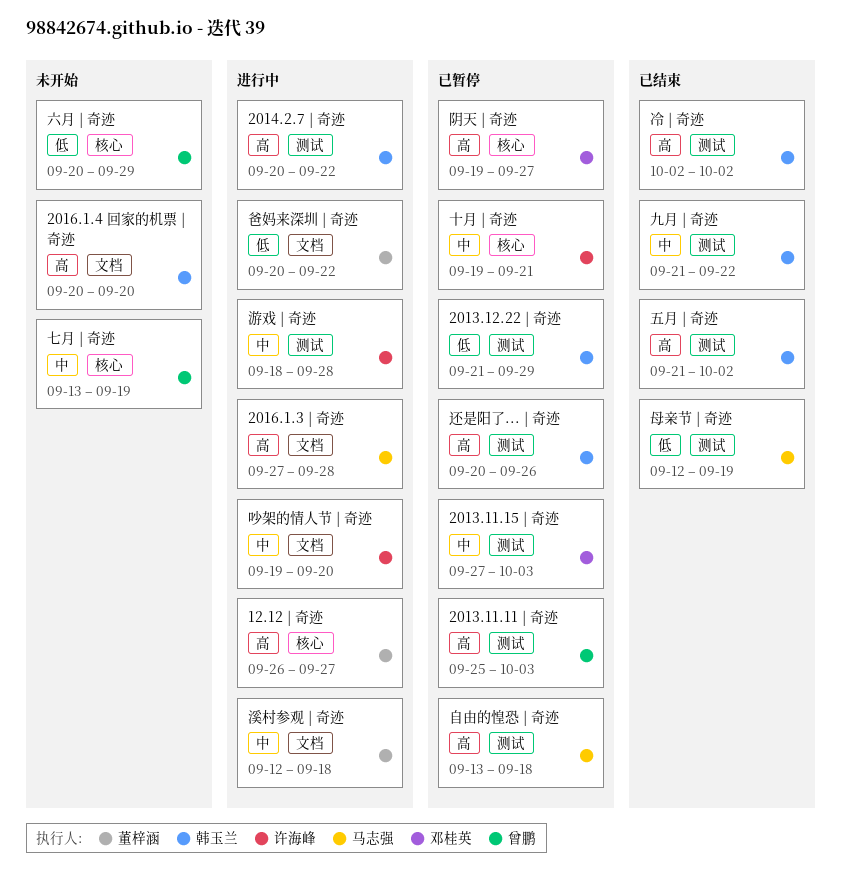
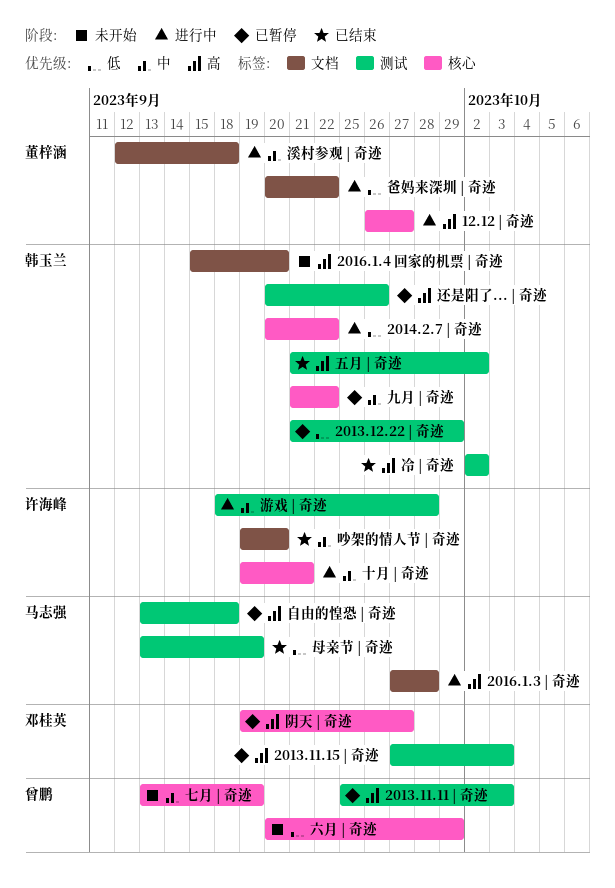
2013.11.15 | 奇迹, priority: 中 -> 高
2014.2.7 | 奇迹, priority: 高 -> 低
2014.2.7 | 奇迹, label: 测试 -> 核心
2016.1.4 回家的机票 | 奇迹, start: Sep 20 -> Sep 15
九月 | 奇迹, status: 已结束 -> 已暂停
九月 | 奇迹, label: 测试 -> 核心
十月 | 奇迹, status: 已暂停 -> 进行中
吵架的情人节 | 奇迹, status: 进行中 -> 已结束
母亲节 | 奇迹, start: Sep 12 -> Sep 13

